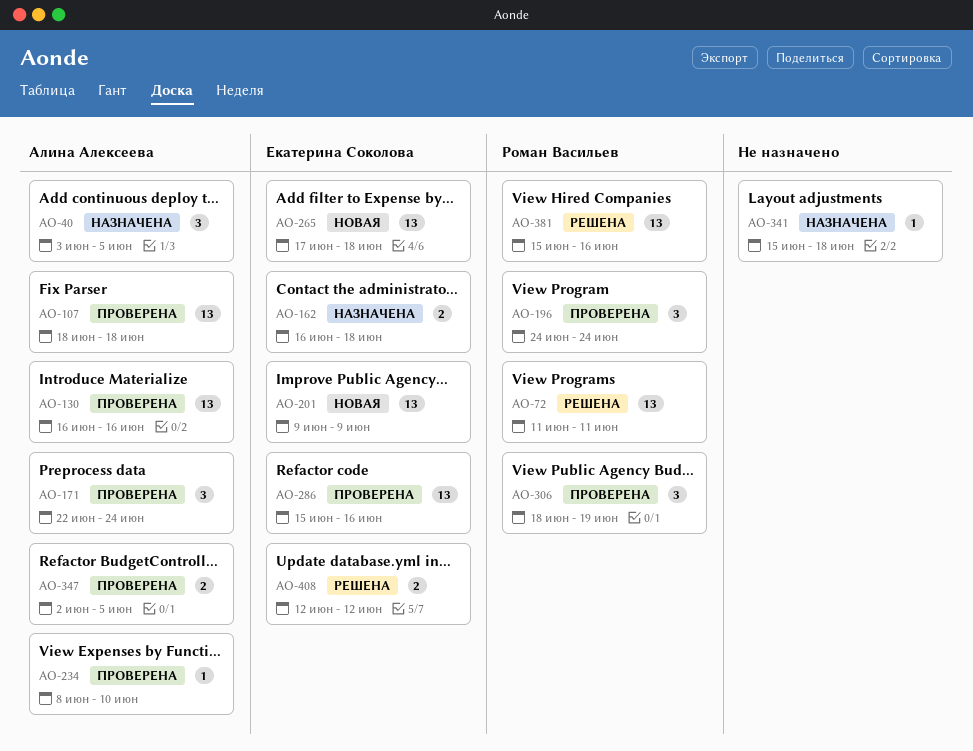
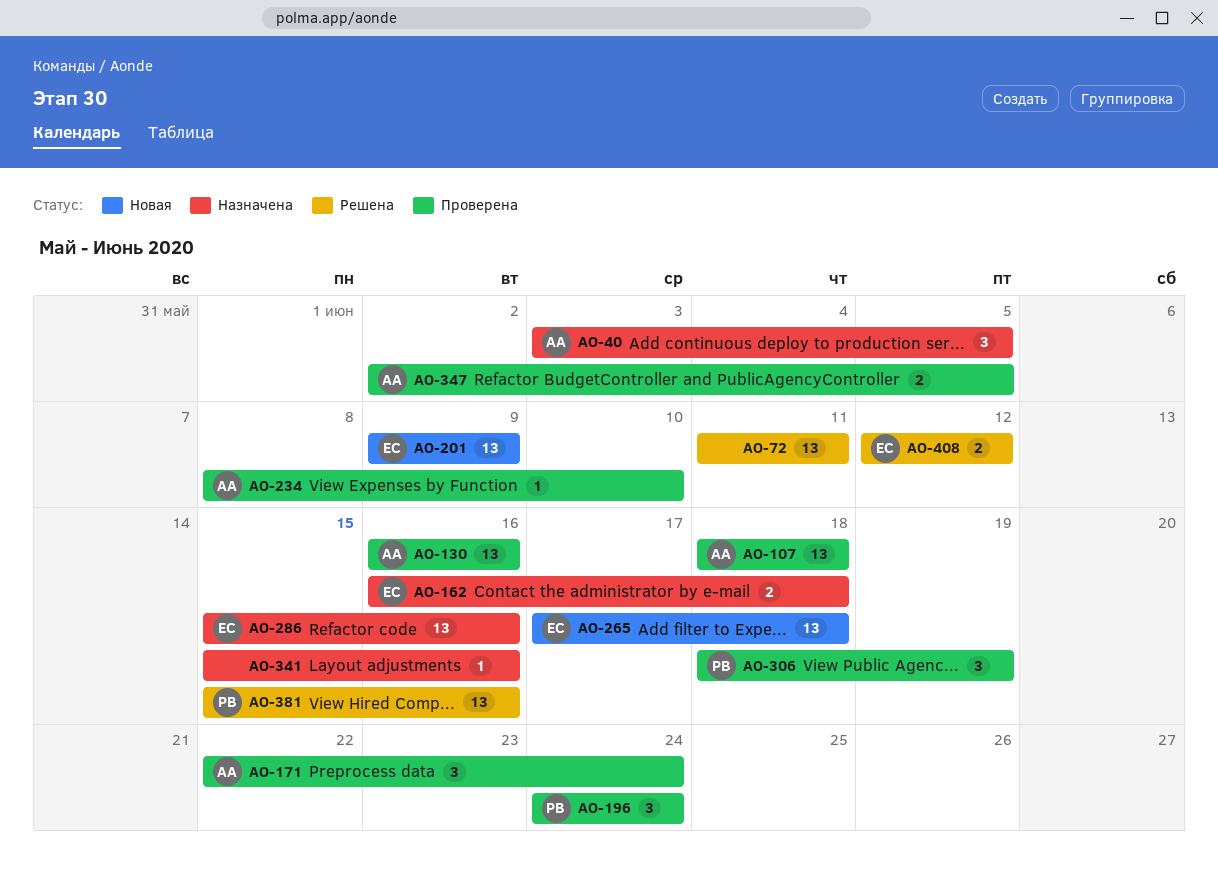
AO-72, owner: Роман Васильев -> none
AO-286, status: Проверена -> Назначена
AO-341, due: Jun 18 -> Jun 16

